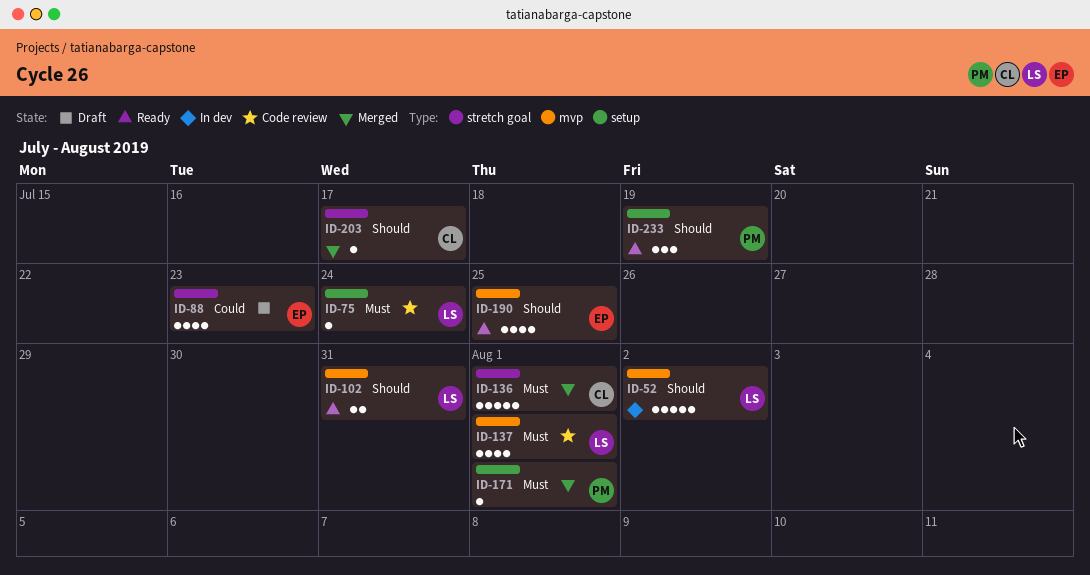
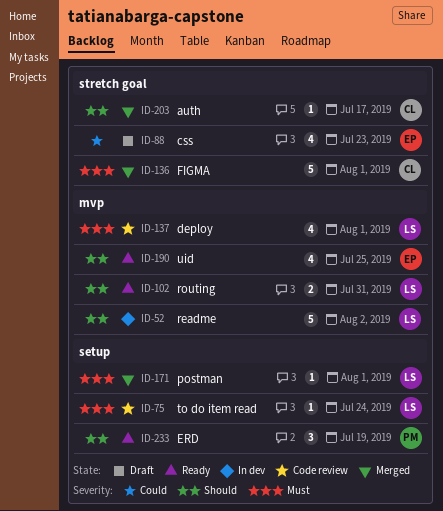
ID-171, owner: PM -> LS

